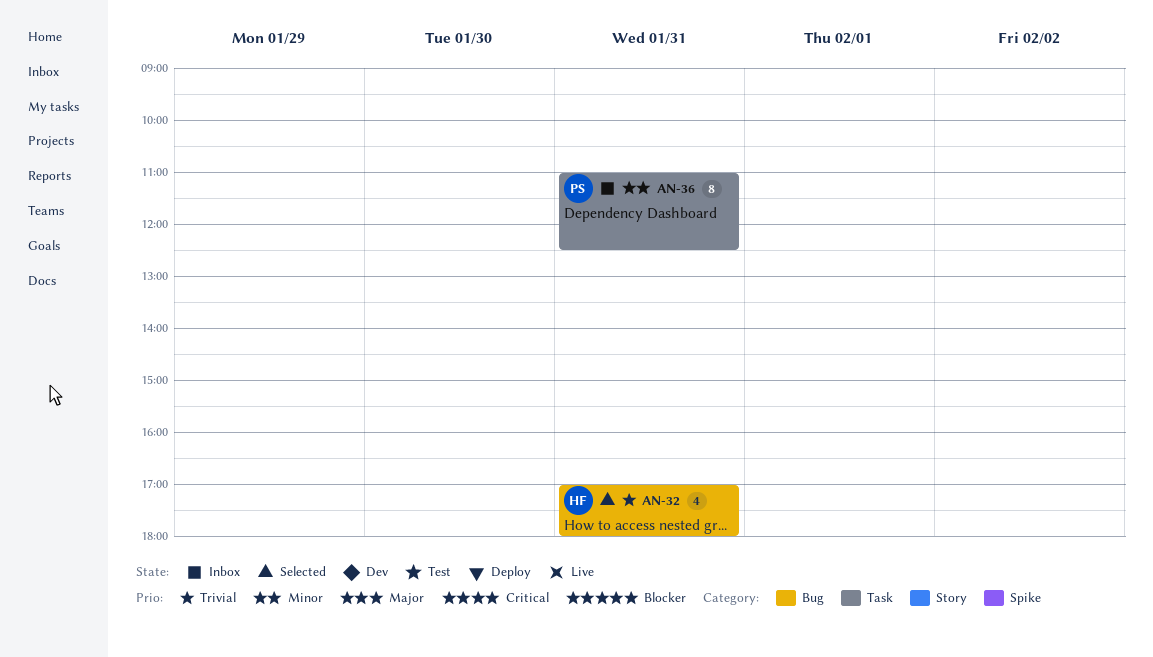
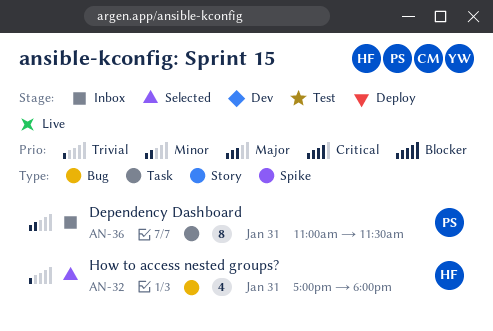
AN-36, ends: 12:30 -> 11:30

